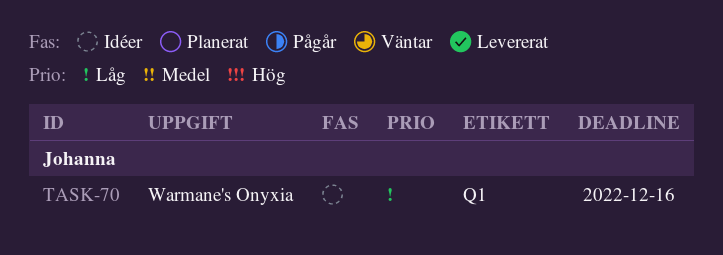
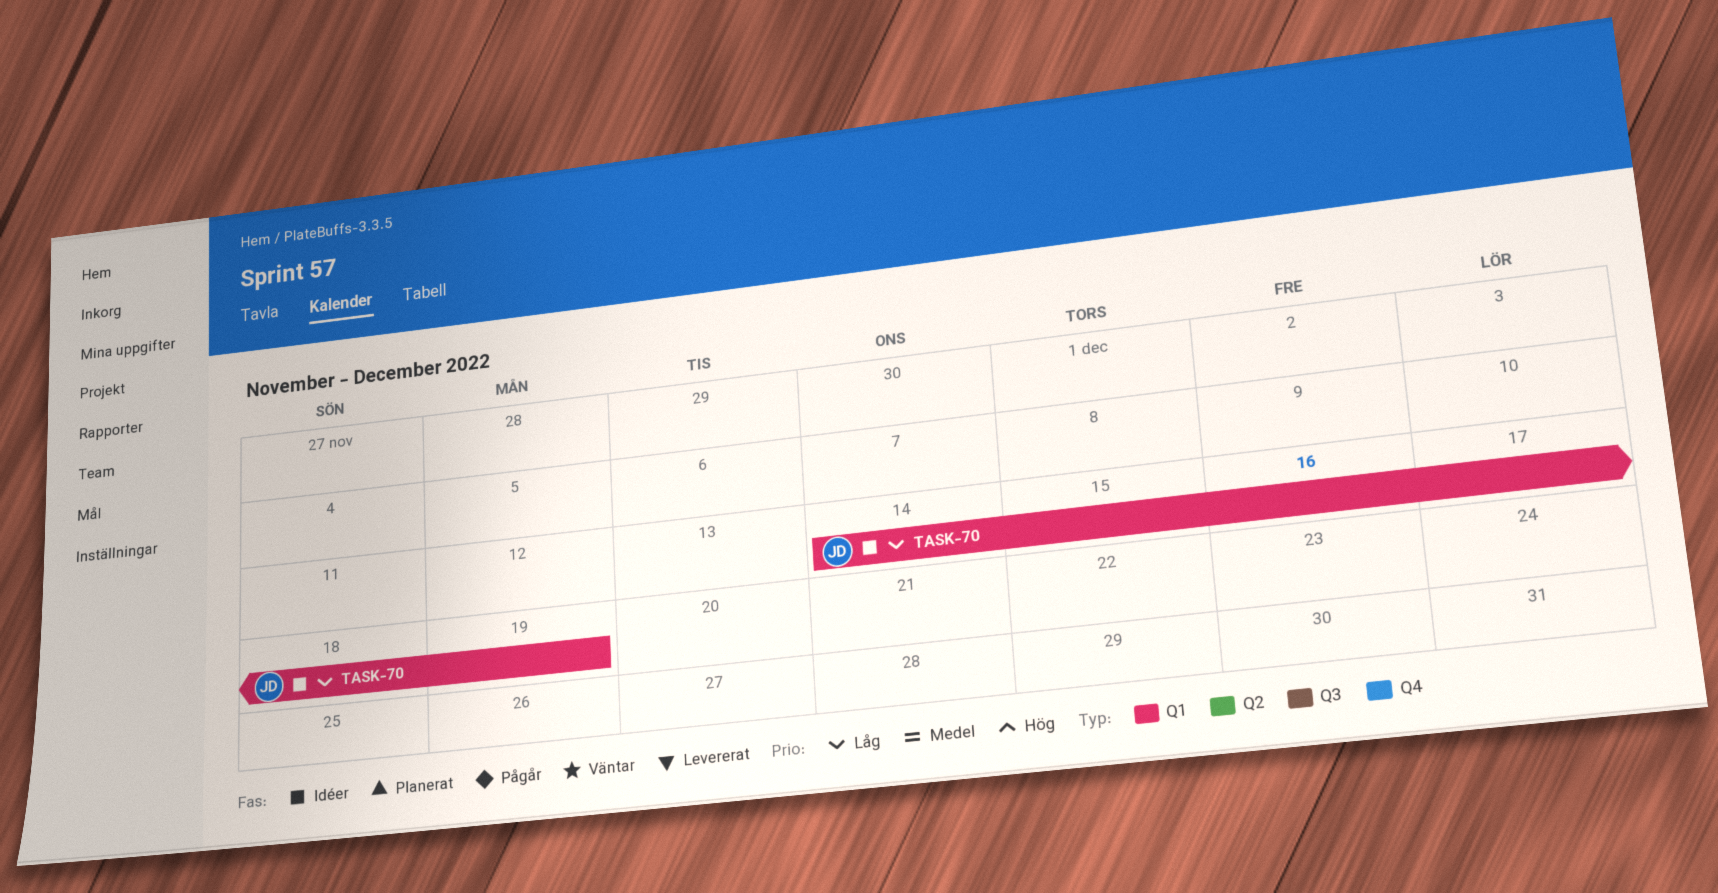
TASK-70, due: Dec 16 -> Dec 19

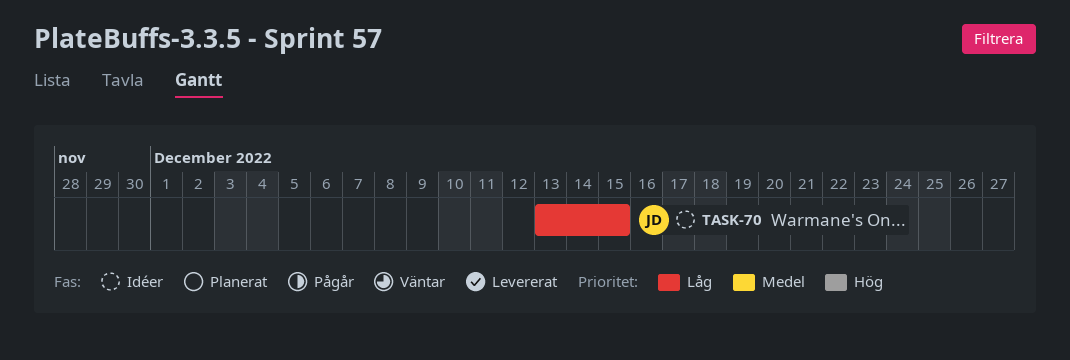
TASK-70, start: Dec 14 -> Dec 13
TASK-70, due: Dec 19 -> Dec 15

